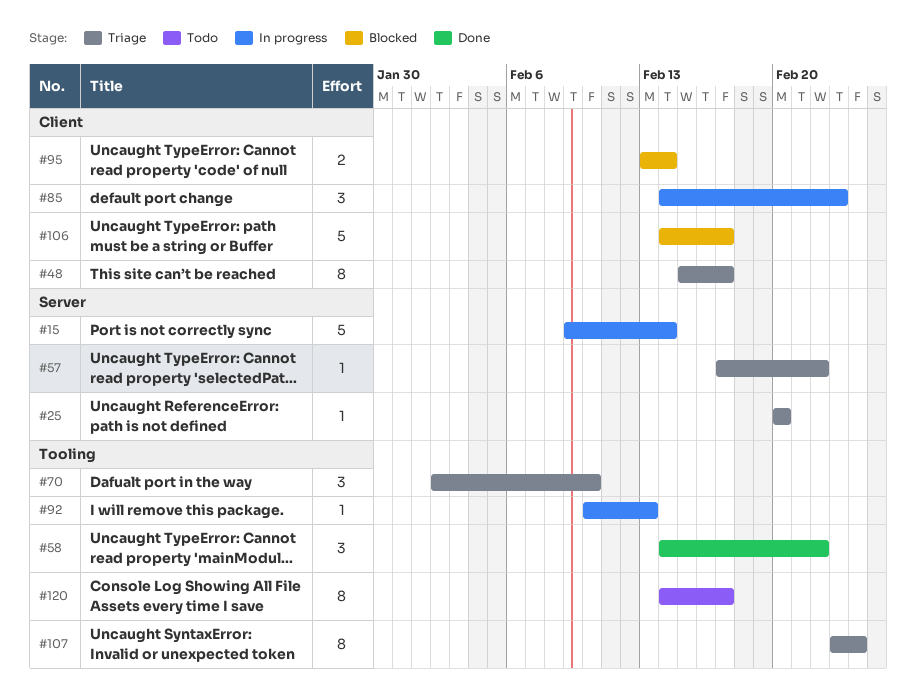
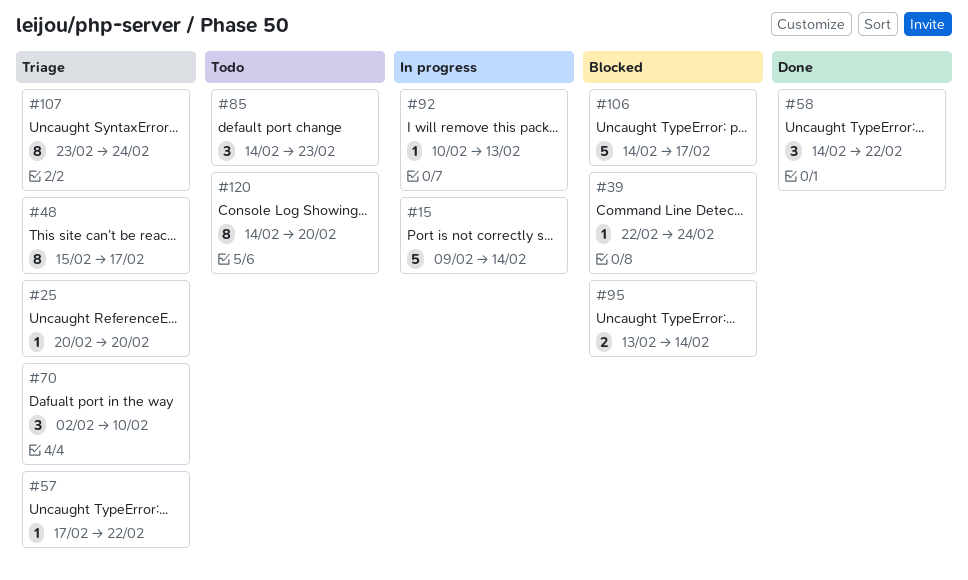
#39: none -> present
#85, status: In progress -> Todo
#120, due: Feb 17 -> Feb 20

